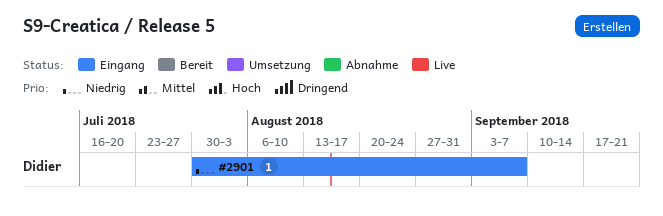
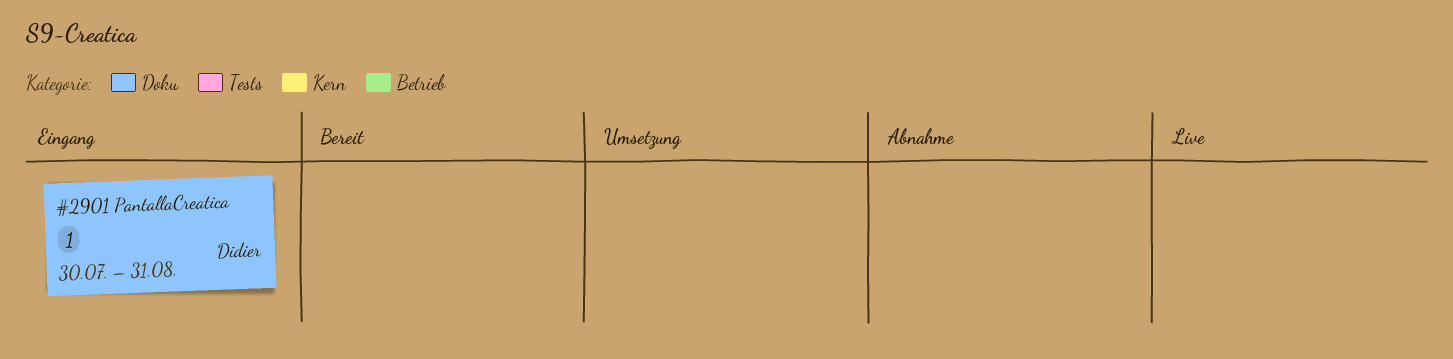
#2901, due: Sep 7 -> Aug 31

